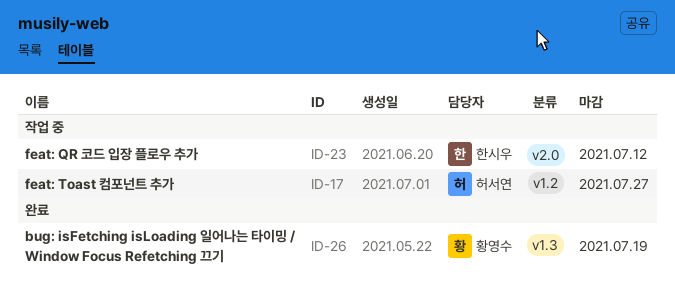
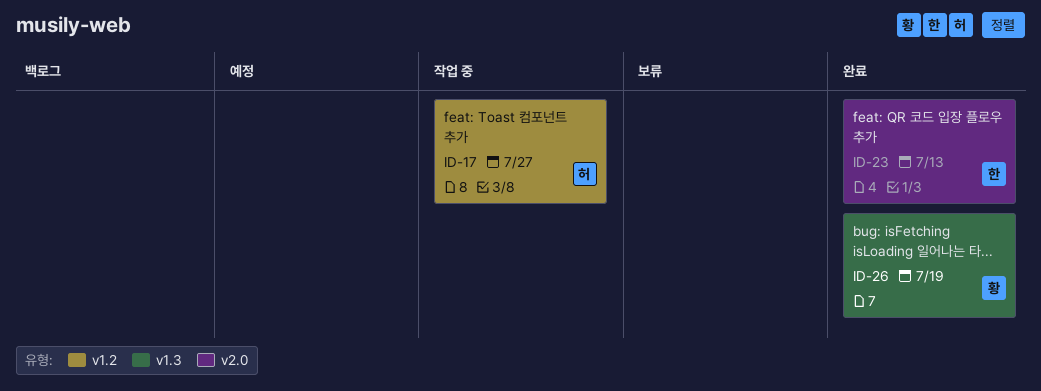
ID-23, status: 작업 중 -> 완료
ID-23, due: Jul 12 -> Jul 13

